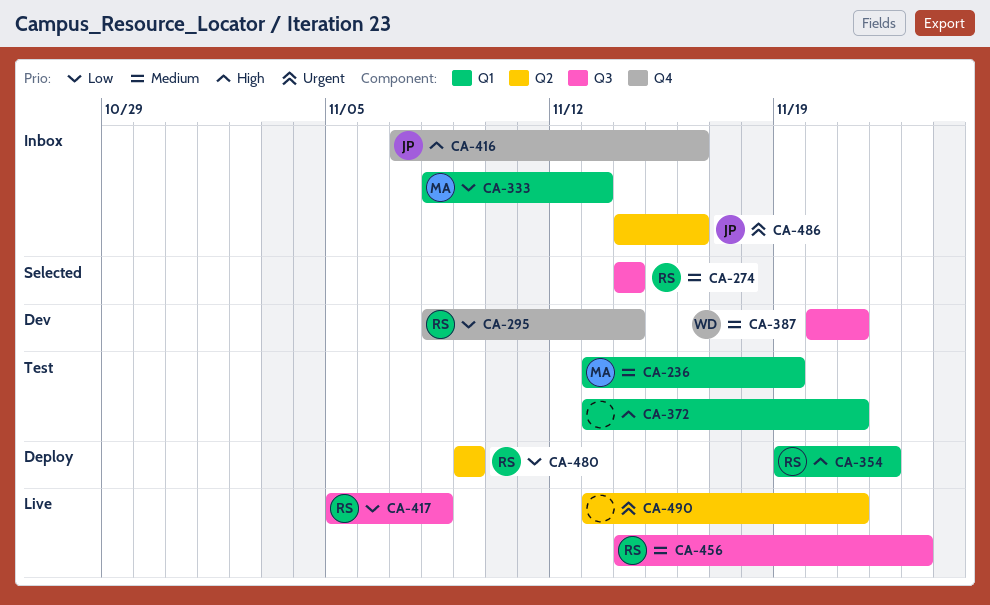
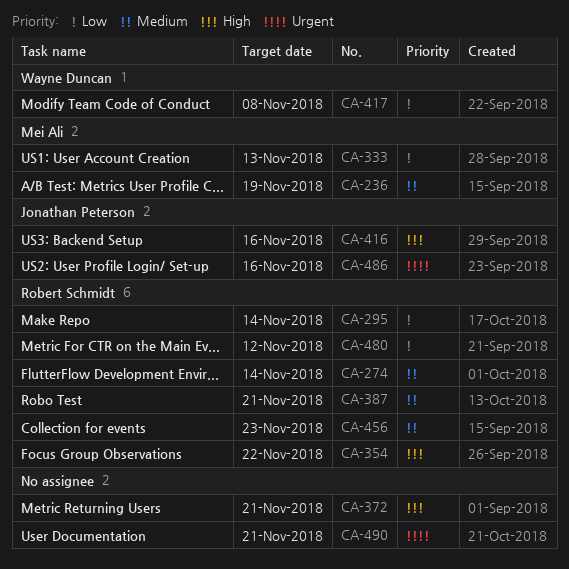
CA-387, owner: Wayne Duncan -> Robert Schmidt
CA-417, owner: Robert Schmidt -> Wayne Duncan
CA-480, due: Nov 9 -> Nov 12

